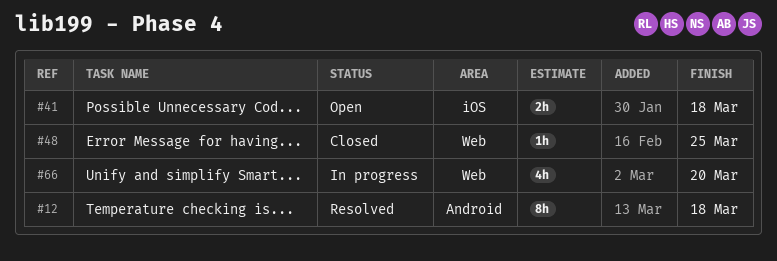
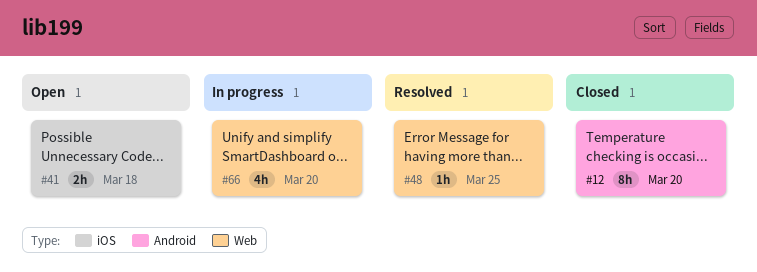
#12, status: Resolved -> Closed
#12, due: Mar 18 -> Mar 20
#48, status: Closed -> Resolved

